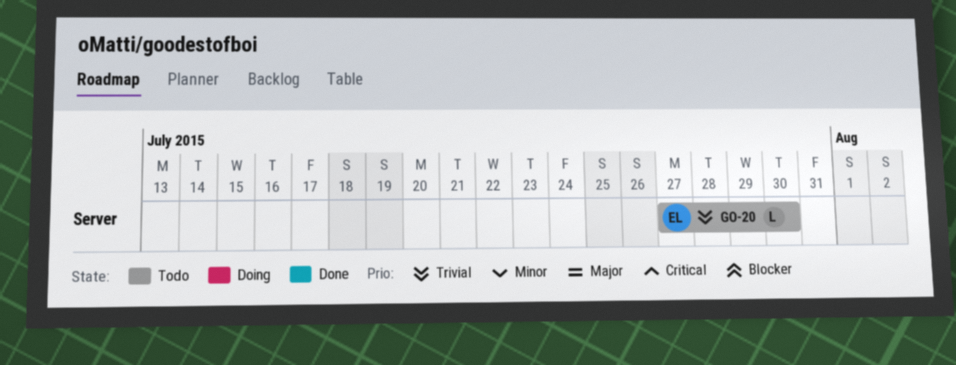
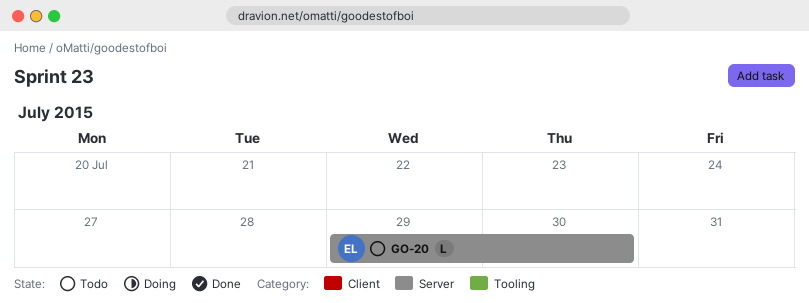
GO-20, start: Jul 27 -> Jul 29

